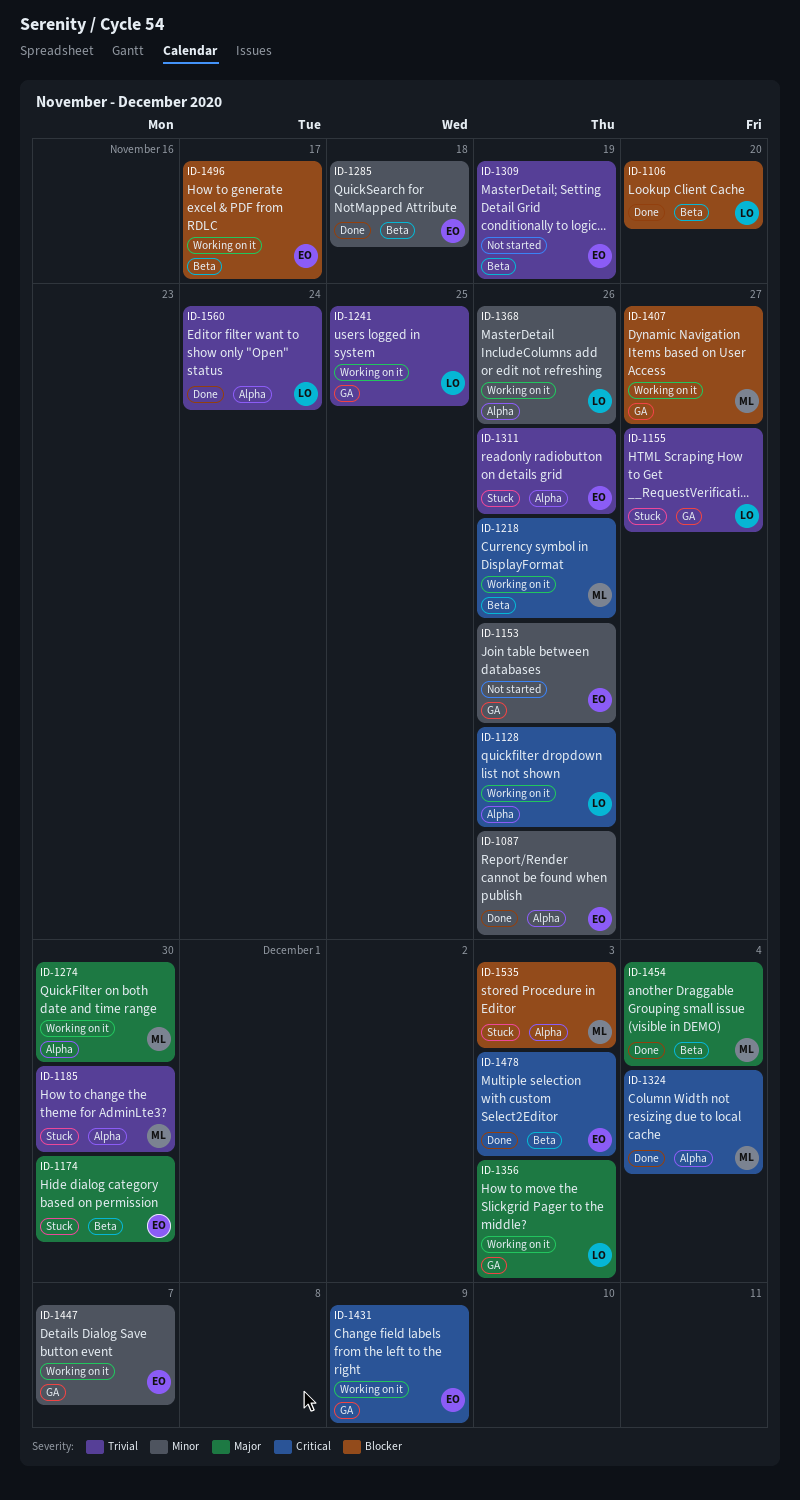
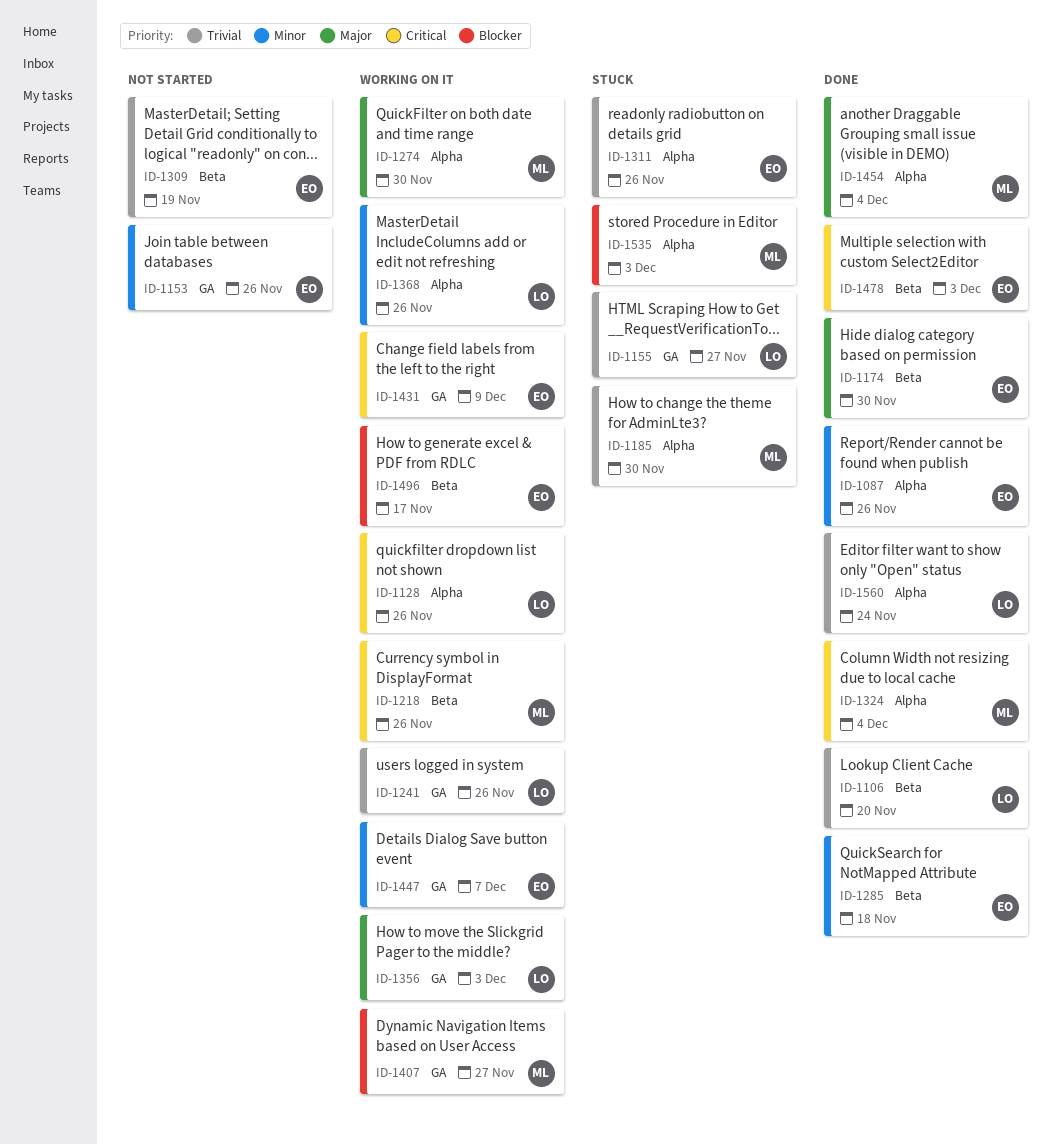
ID-1106, priority: Blocker -> Trivial
ID-1174, status: Stuck -> Done
ID-1241, due: Nov 25 -> Nov 26
ID-1454, label: Beta -> Alpha

